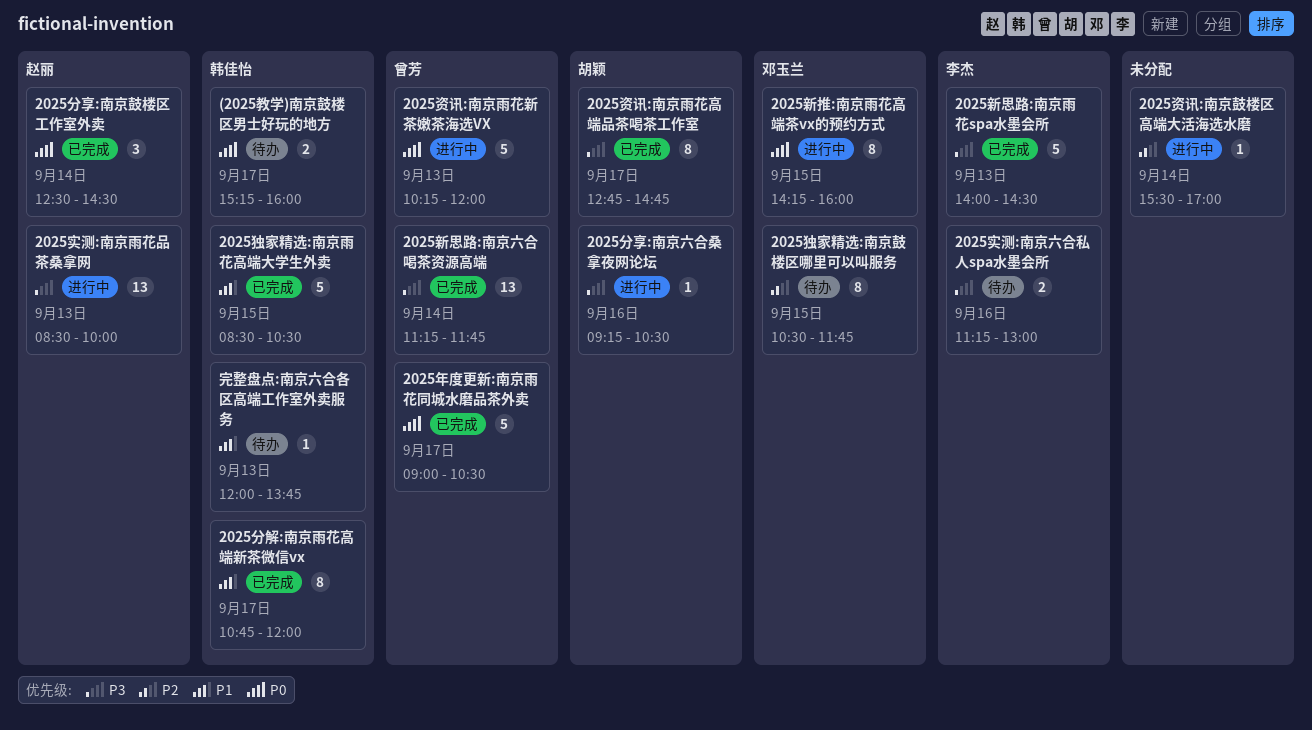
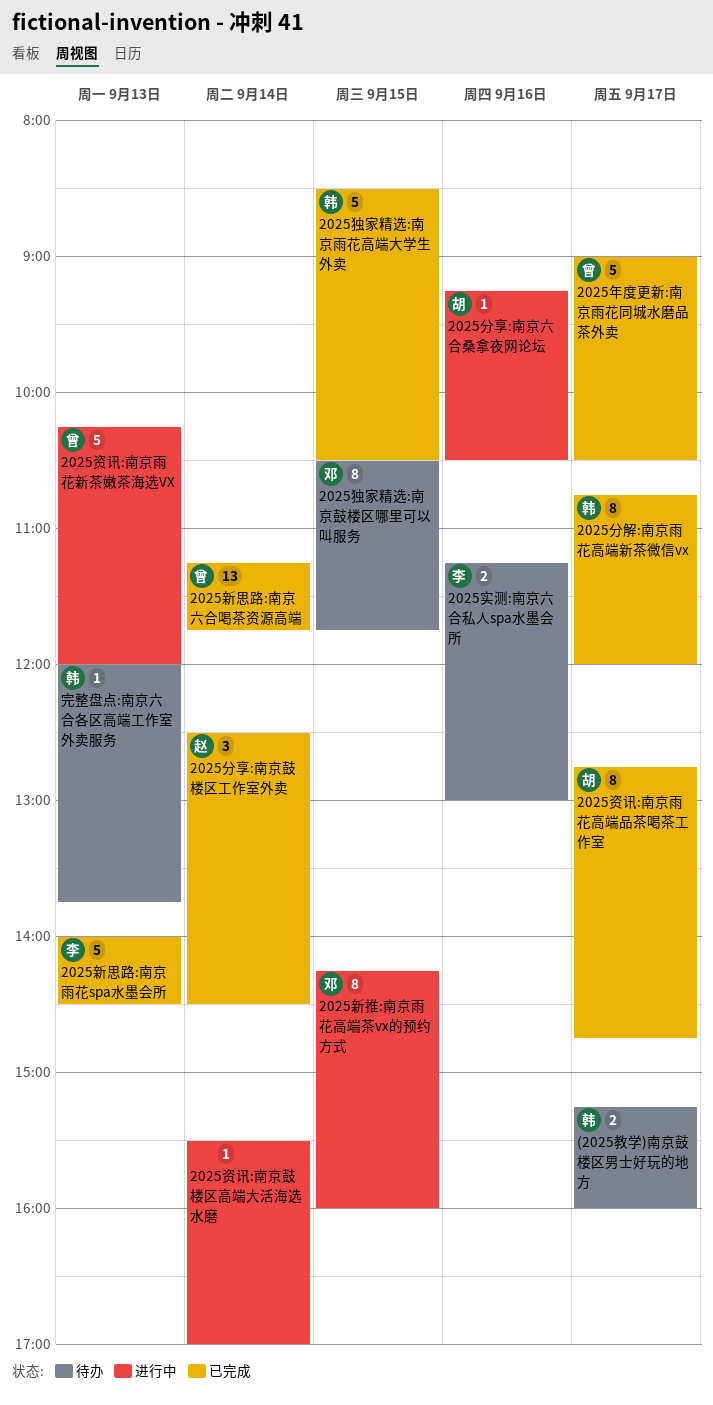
2025实测:南京雨花品茶桑拿网: present -> none

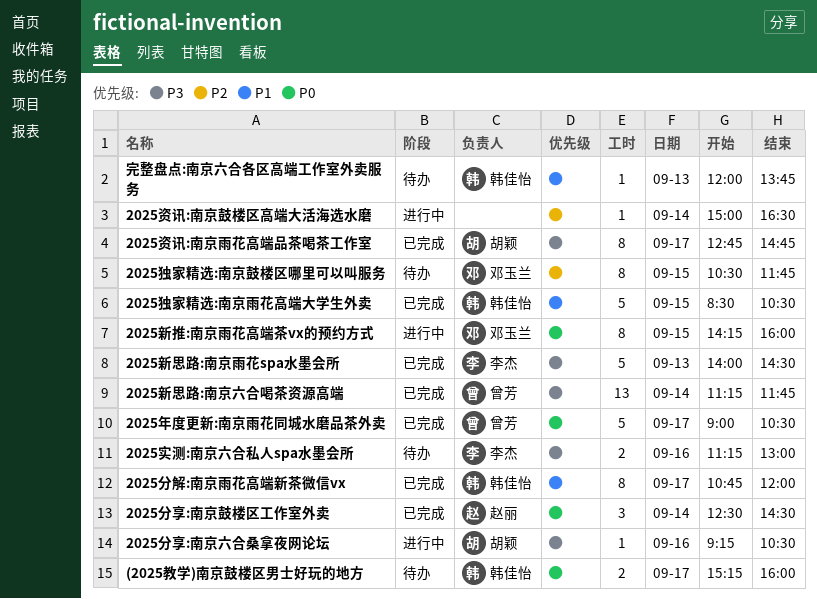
2025资讯:南京雨花新茶嫩茶海选VX: present -> none
2025资讯:南京鼓楼区高端大活海选水磨, begins: 15:30 -> 15:00
2025资讯:南京鼓楼区高端大活海选水磨, ends: 17:00 -> 16:30

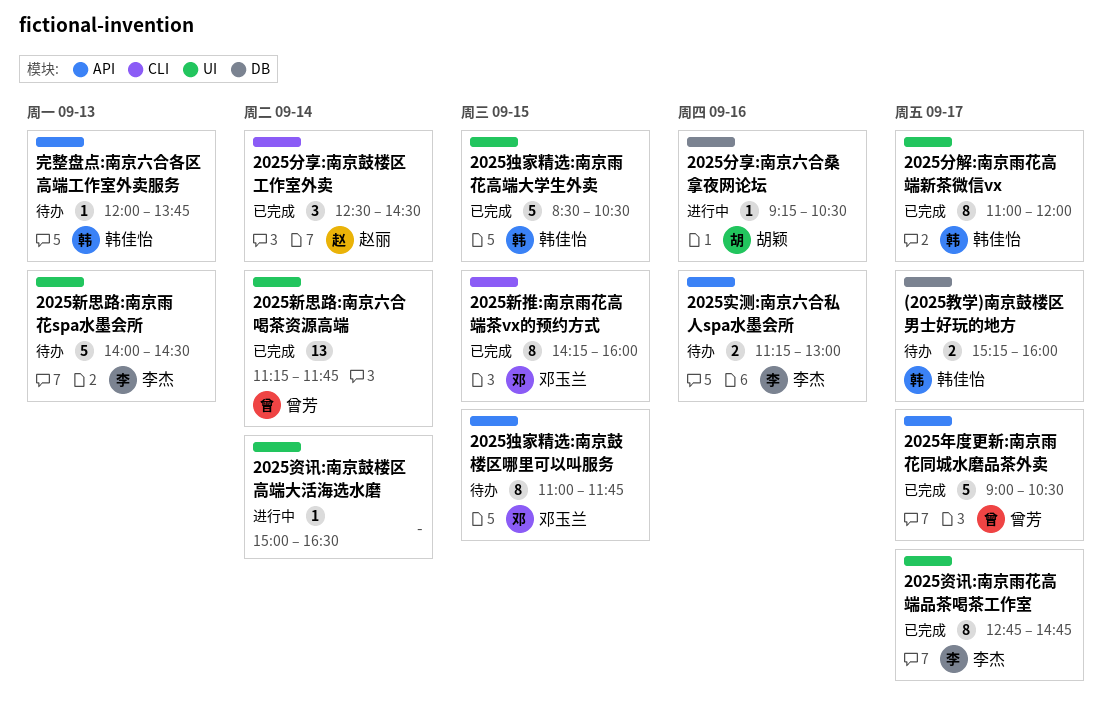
2025分解:南京雨花高端新茶微信vx, begins: 10:45 -> 11:00
2025新思路:南京雨花spa水墨会所, status: 已完成 -> 待办
2025新推:南京雨花高端茶vx的预约方式, status: 进行中 -> 已完成
2025独家精选:南京鼓楼区哪里可以叫服务, begins: 10:30 -> 11:00
2025资讯:南京雨花高端品茶喝茶工作室, owner: 胡颖 -> 李杰

